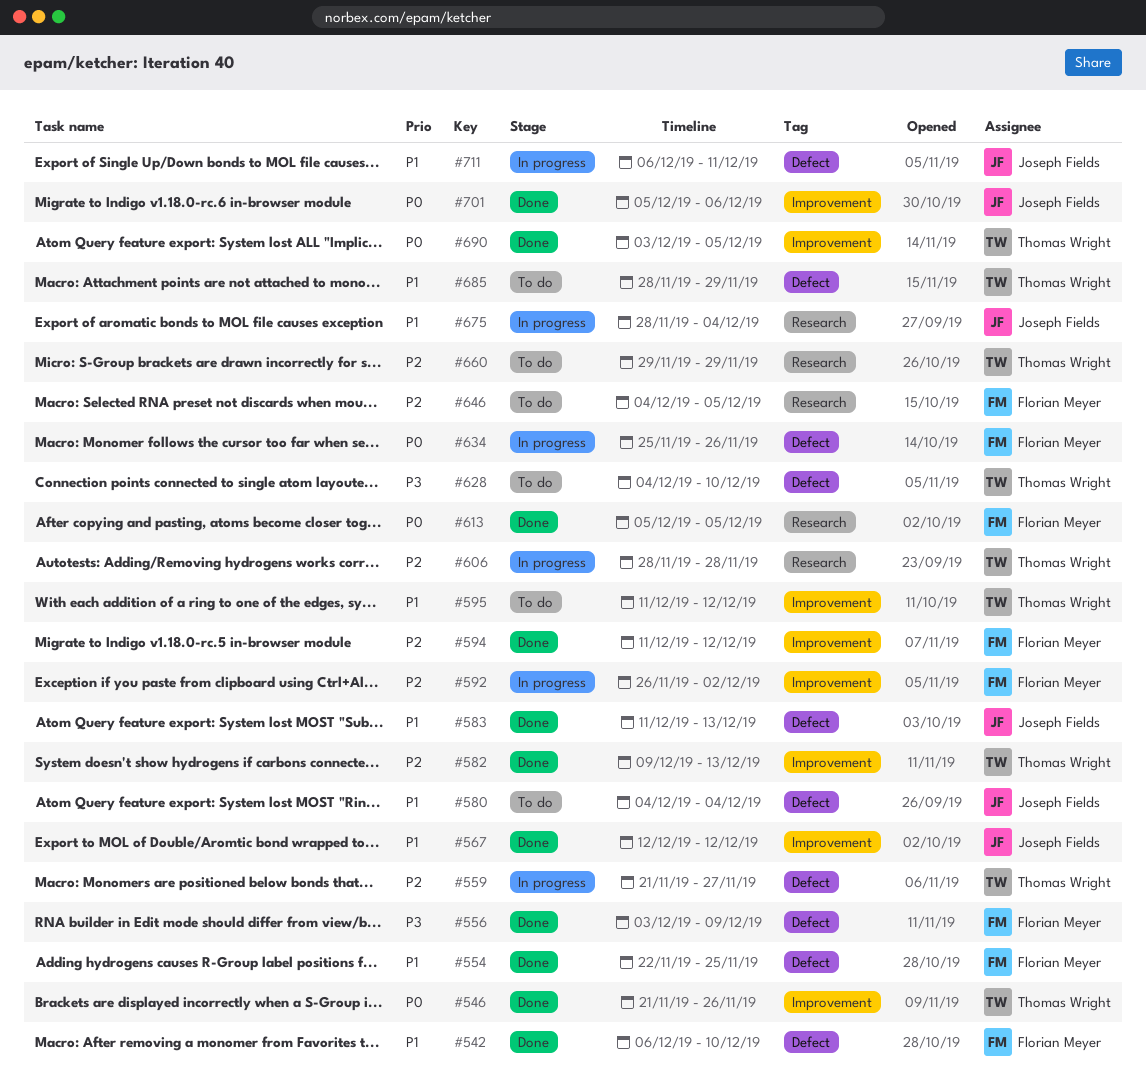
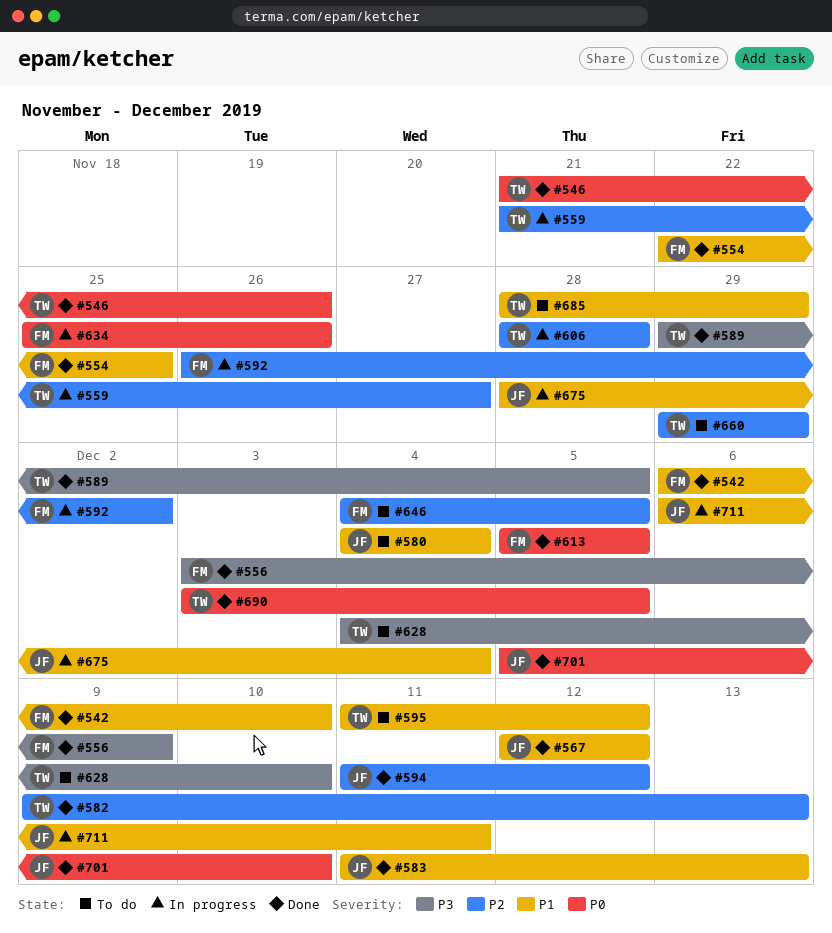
#589: none -> present
#594, owner: Florian Meyer -> Joseph Fields
#701, due: Dec 6 -> Dec 10

